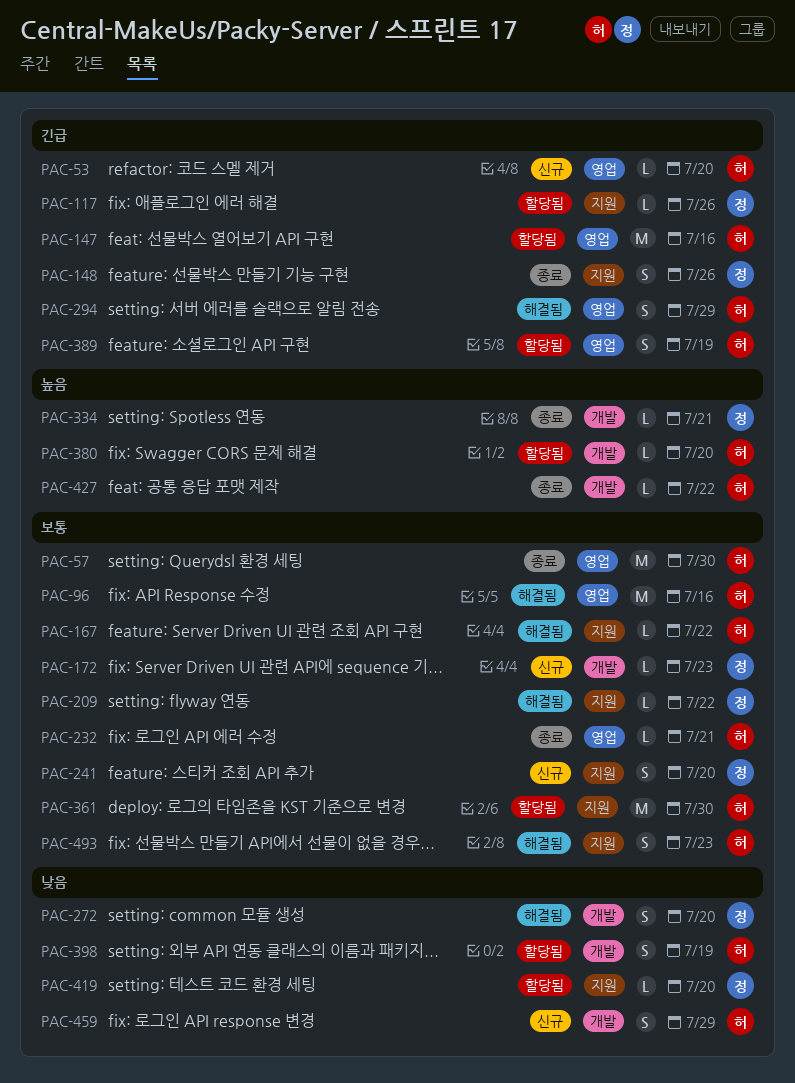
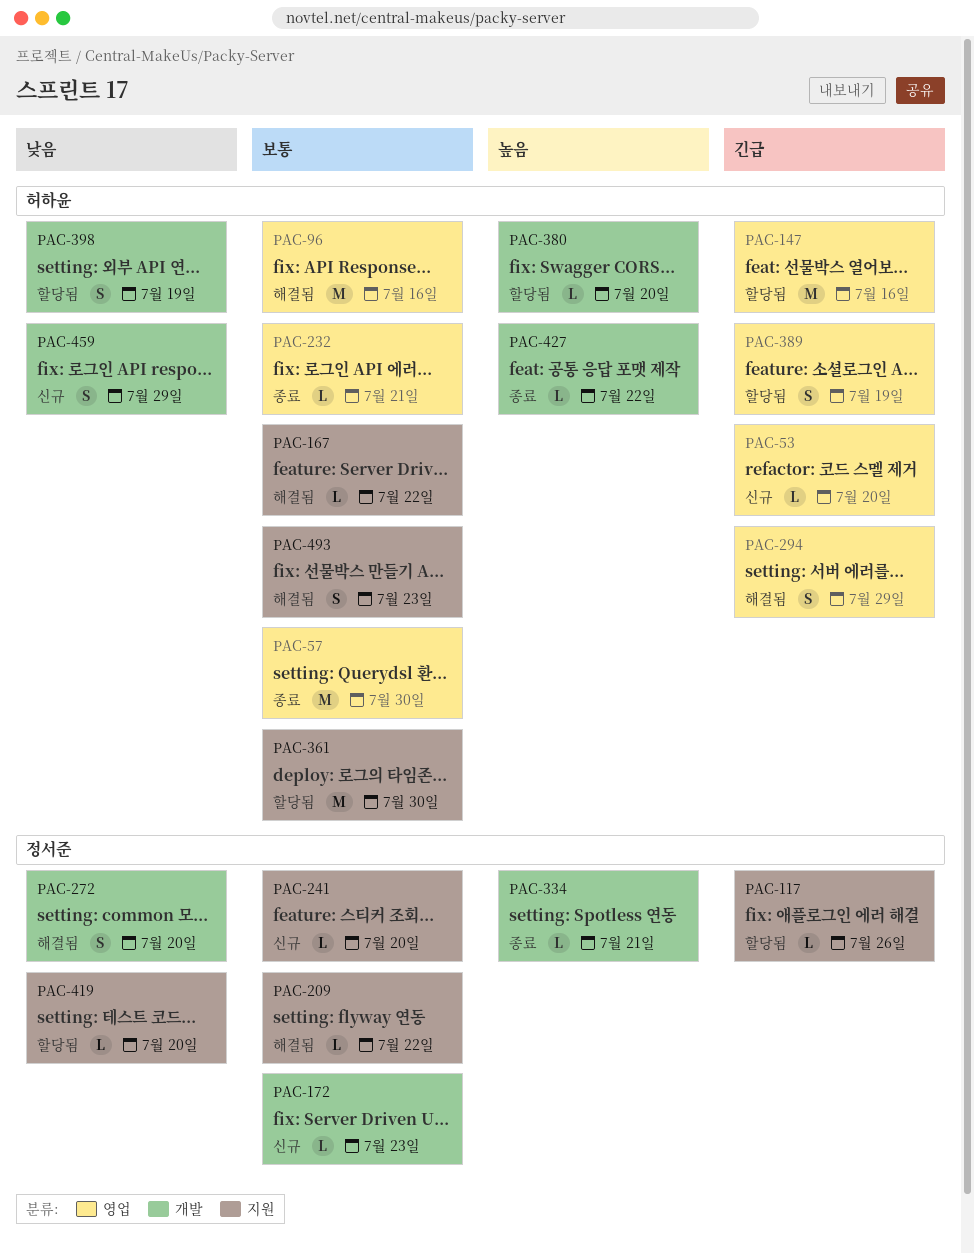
PAC-148: present -> none
PAC-241, estimate: S -> L

